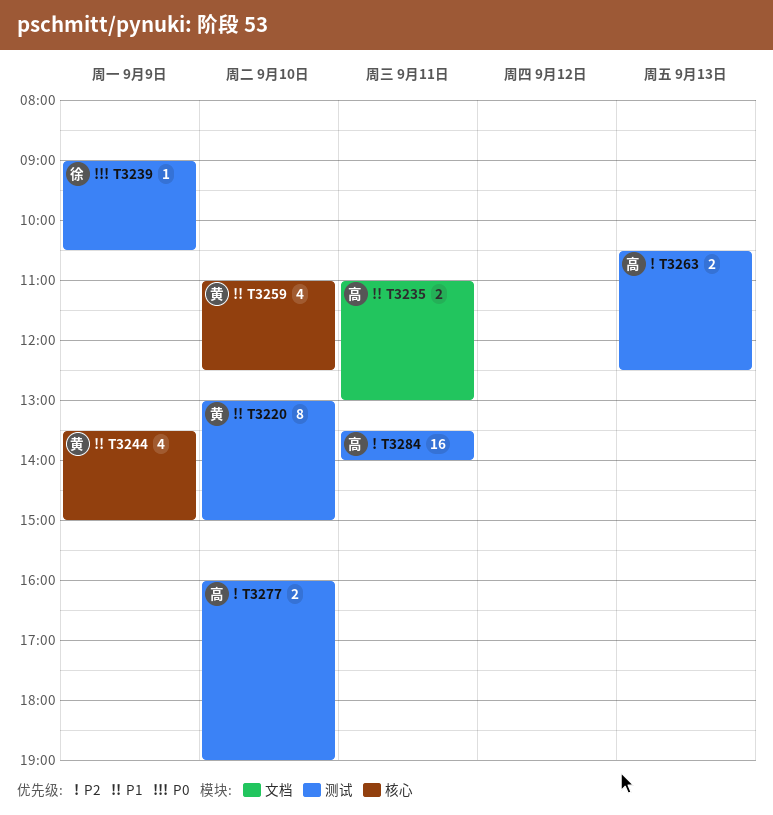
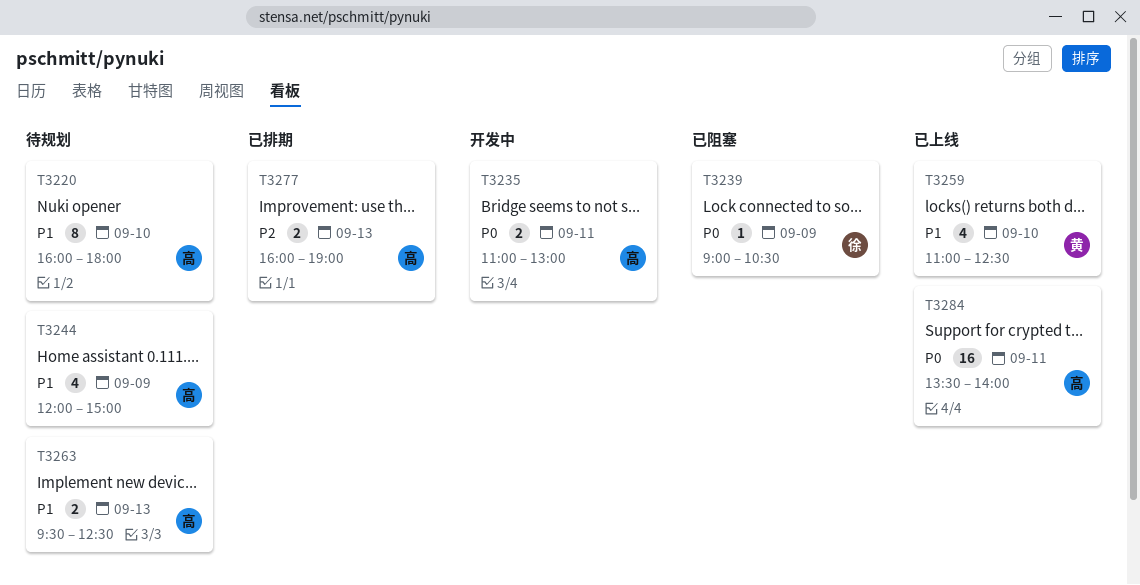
T3220, owner: 黄 -> 高
T3220, begins: 13:00 -> 16:00
T3220, ends: 15:00 -> 18:00
T3235, priority: P1 -> P0
T3244, owner: 黄 -> 高
T3244, begins: 13:30 -> 12:00
T3263, priority: P2 -> P1
T3263, begins: 10:30 -> 09:30
T3277, day: Sep 10 -> Sep 13
T3284, priority: P2 -> P0

